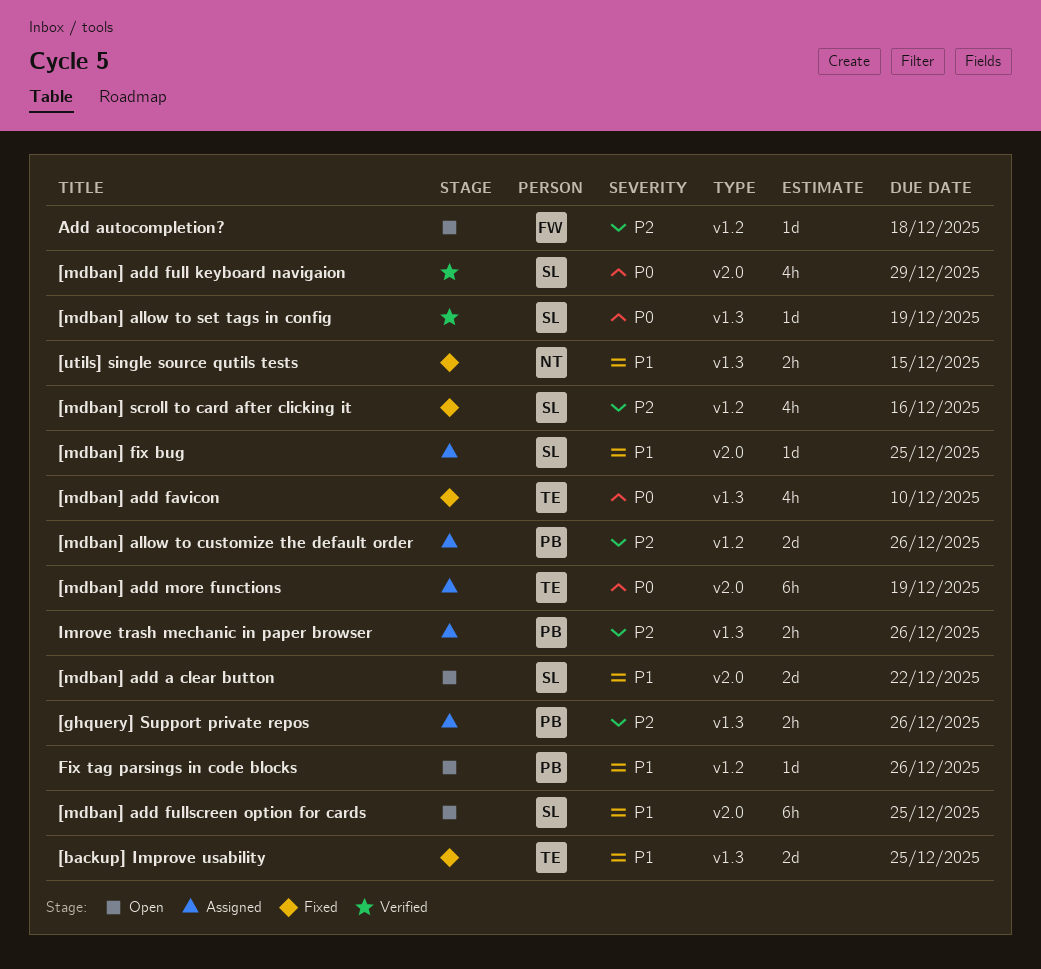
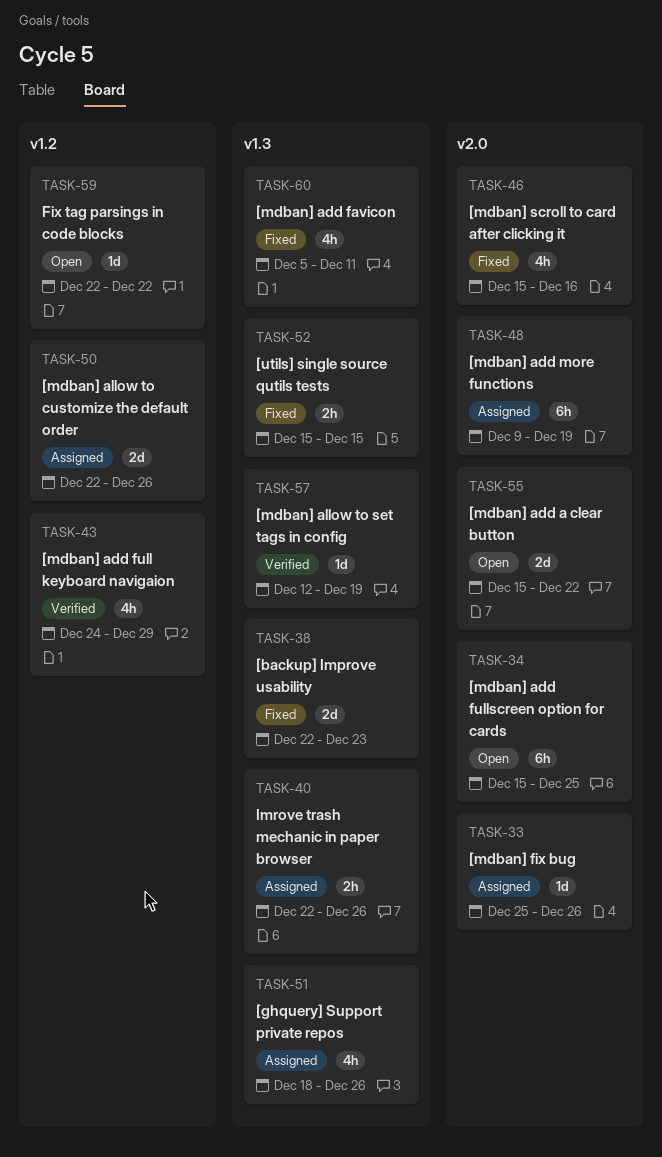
[backup] Improve usability, due: Dec 25 -> Dec 23
[ghquery] Support private repos, estimate: 2h -> 4h
[mdban] add favicon, due: Dec 10 -> Dec 11
[mdban] add full keyboard navigaion, label: v2.0 -> v1.2
[mdban] fix bug, due: Dec 25 -> Dec 26
[mdban] scroll to card after clicking it, label: v1.2 -> v2.0
Add autocompletion?: present -> none
Fix tag parsings in code blocks, due: Dec 26 -> Dec 22

